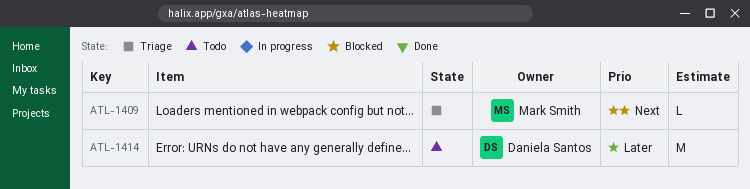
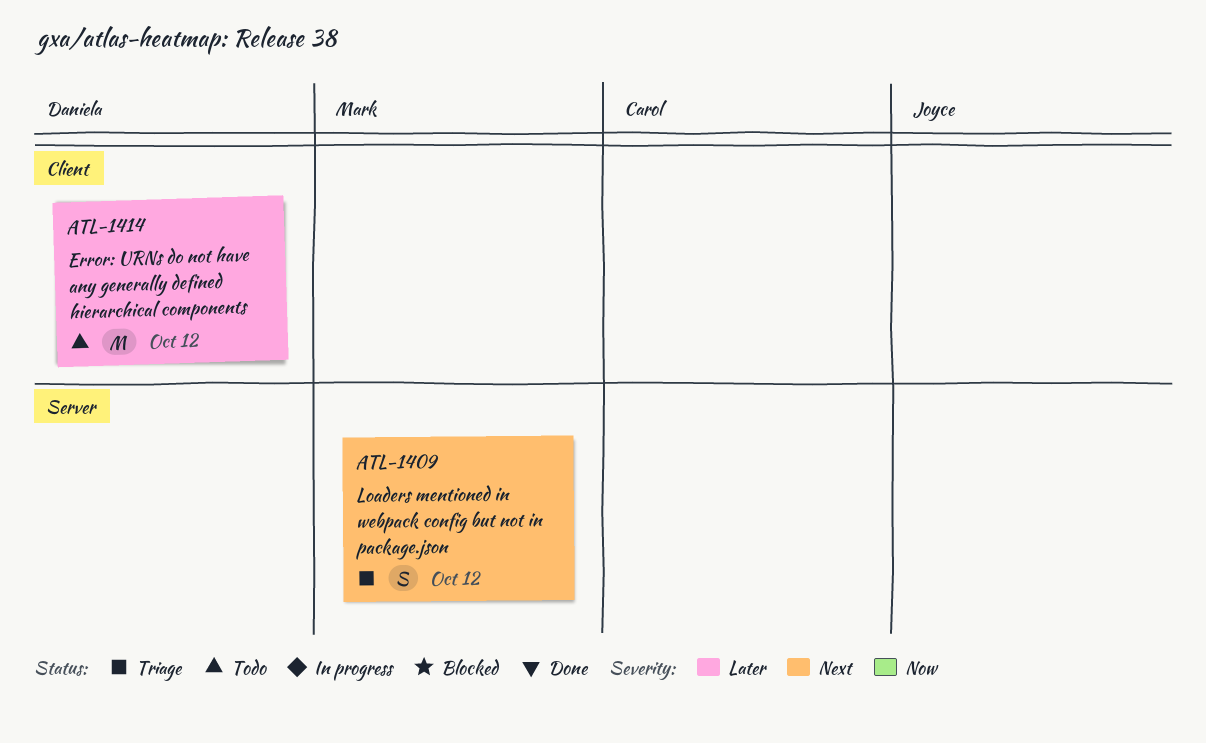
ATL-1409, estimate: L -> S

